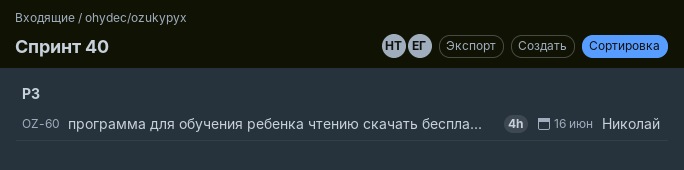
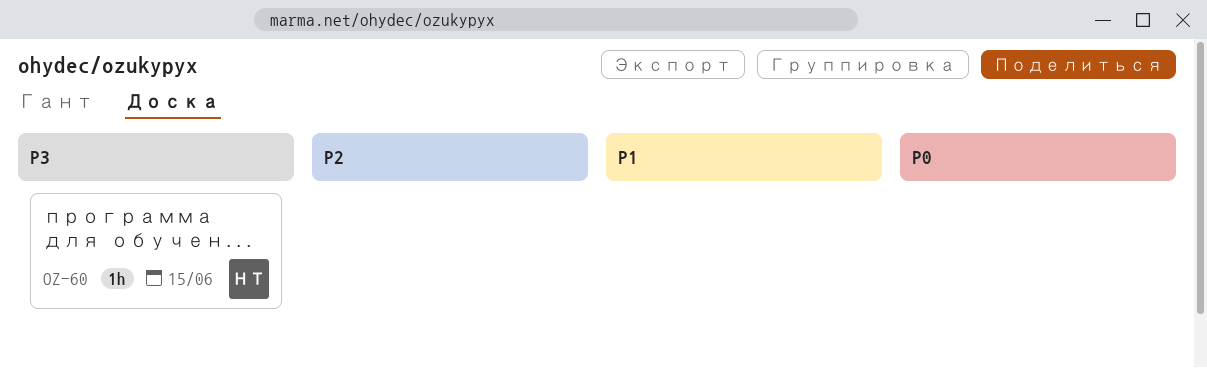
OZ-60, estimate: 4h -> 1h
OZ-60, due: Jun 16 -> Jun 15

